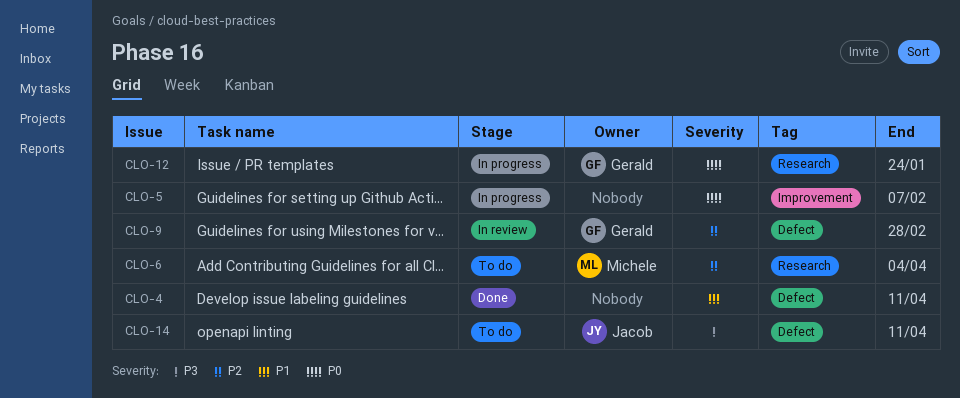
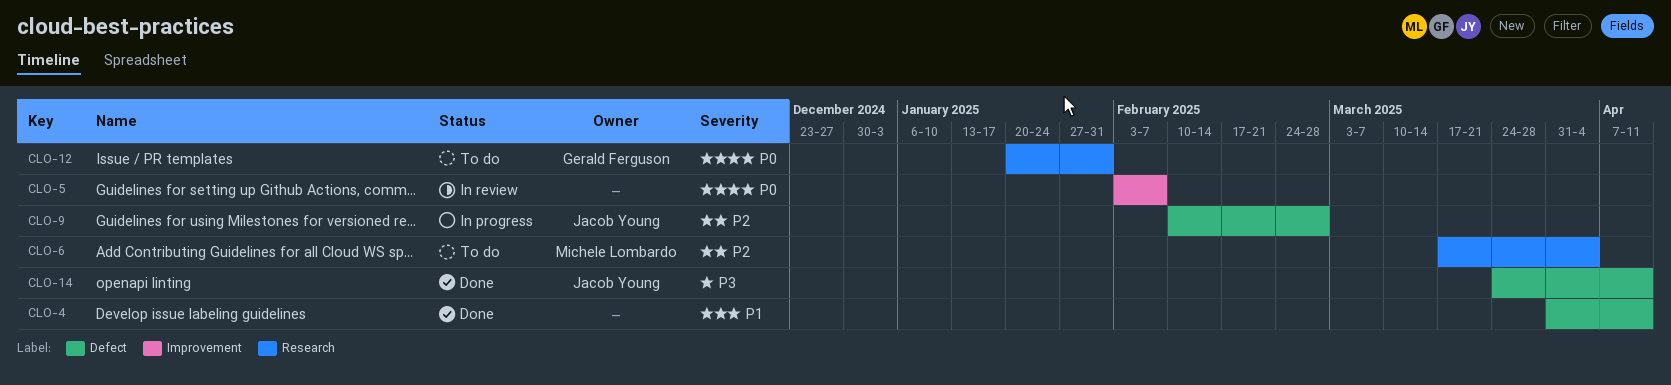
CLO-5, status: In progress -> In review
CLO-9, status: In review -> In progress
CLO-9, owner: Gerald Ferguson -> Jacob Young
CLO-12, status: In progress -> To do
CLO-12, due: Jan 24 -> Jan 31
CLO-14, status: To do -> Done

